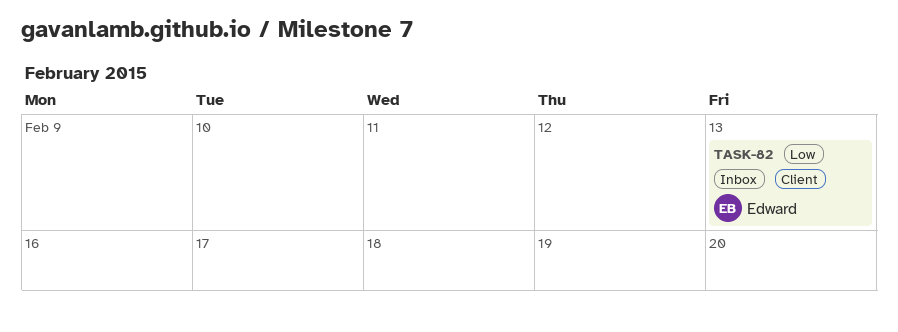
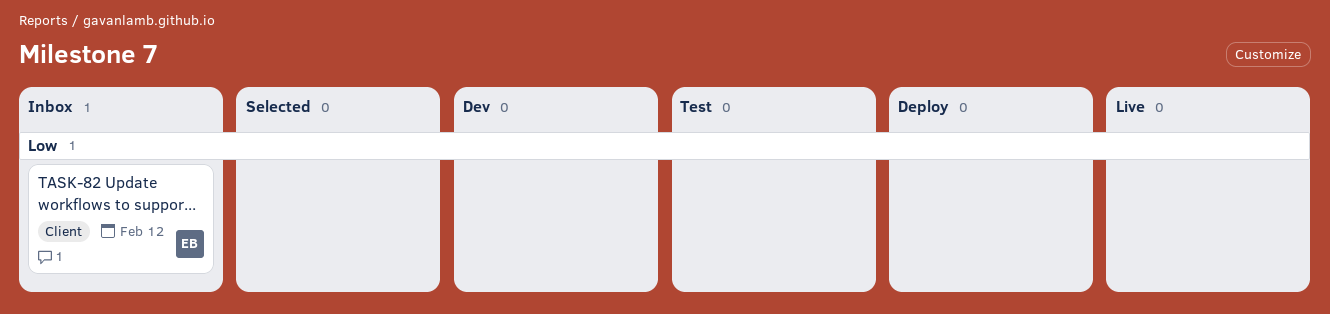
TASK-82, due: Feb 13 -> Feb 12

